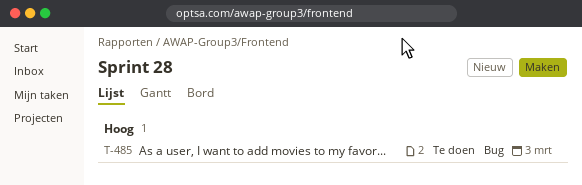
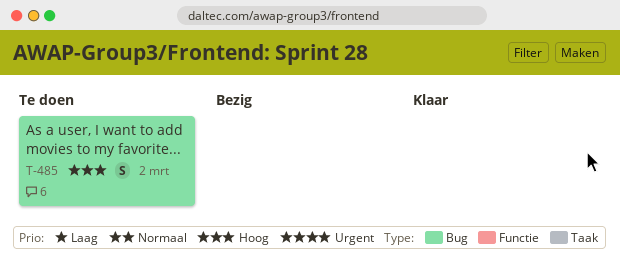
T-485, due: Mar 3 -> Mar 2

